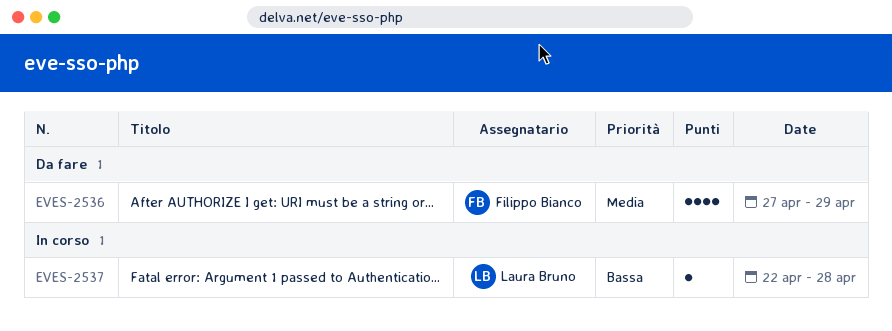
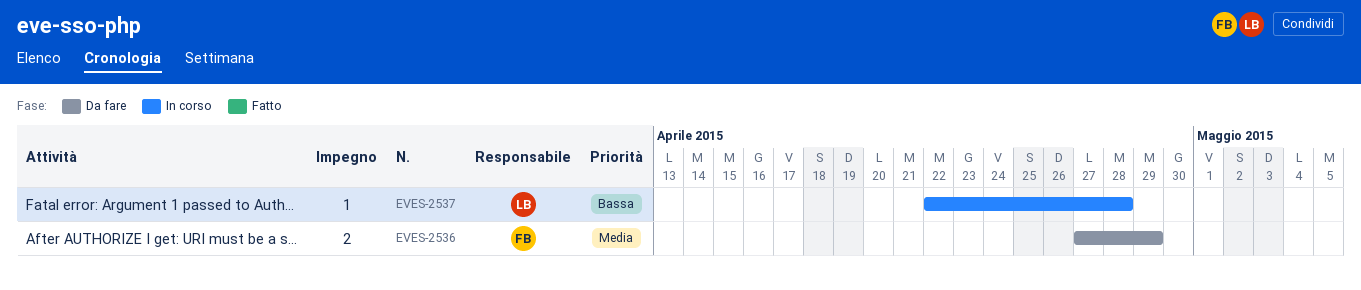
EVES-2536, estimate: 4 -> 2

